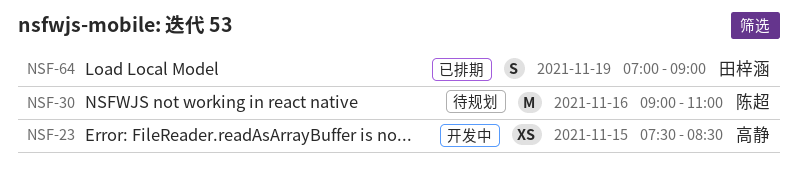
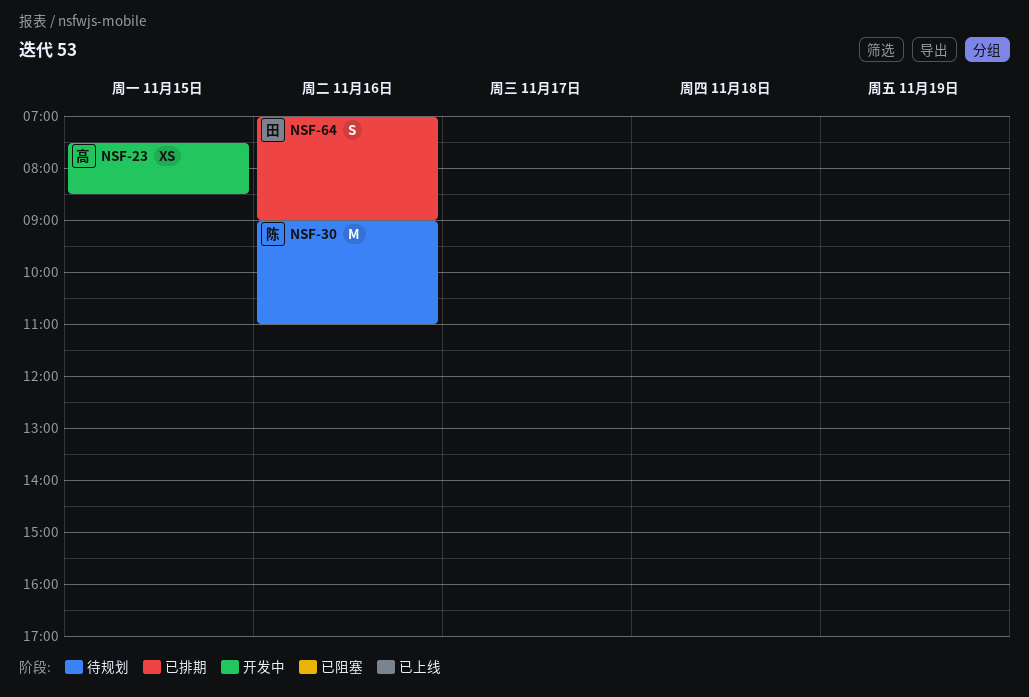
NSF-64, day: Nov 19 -> Nov 16

